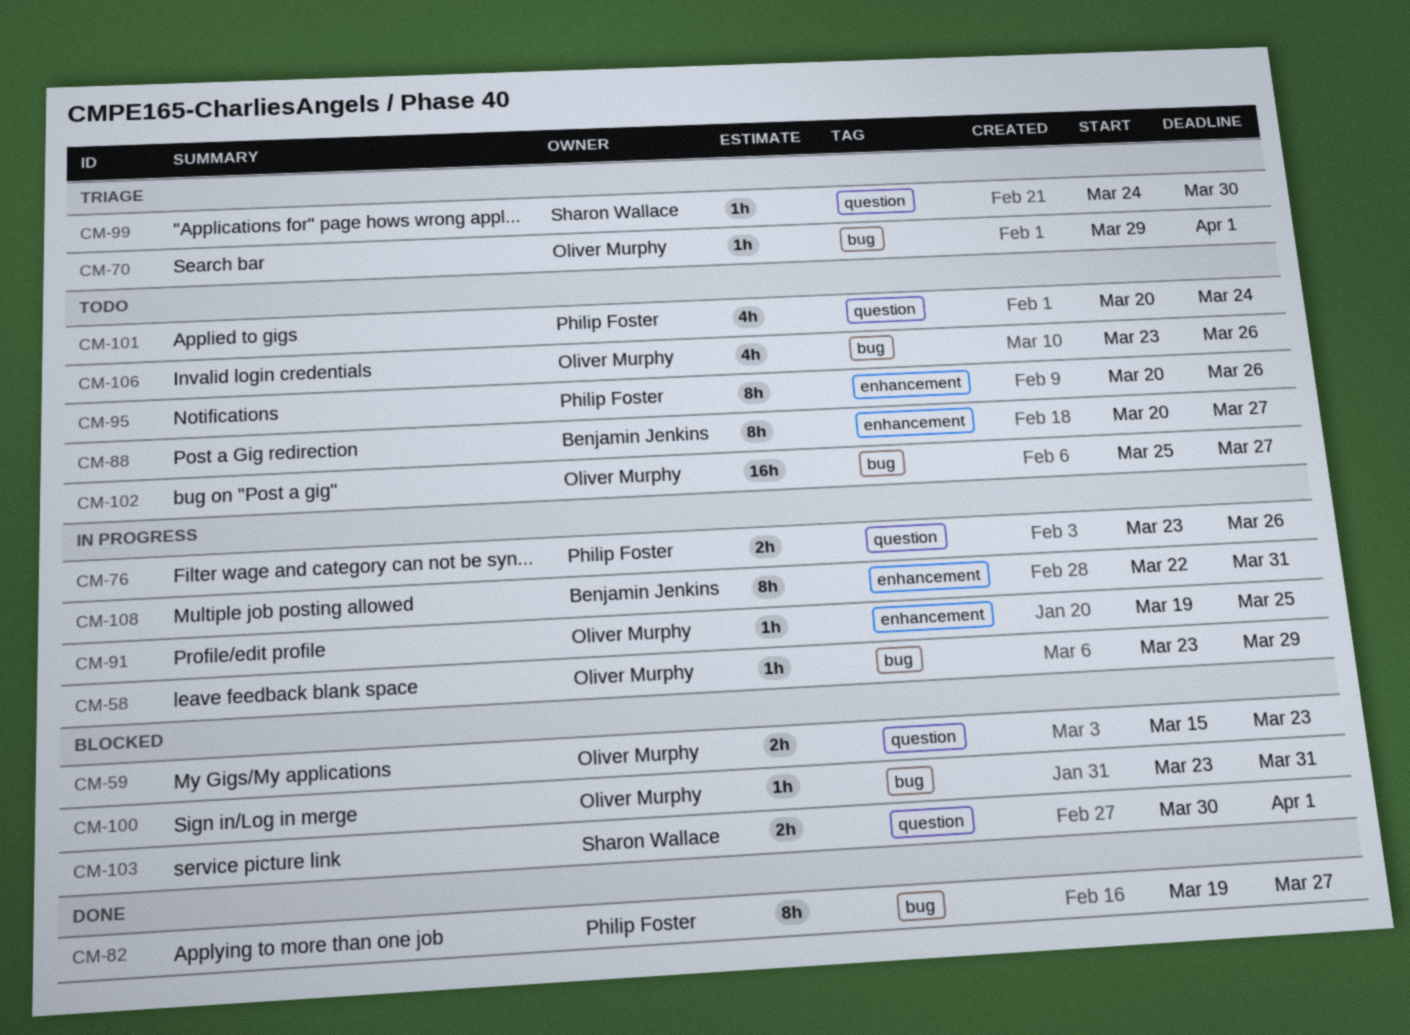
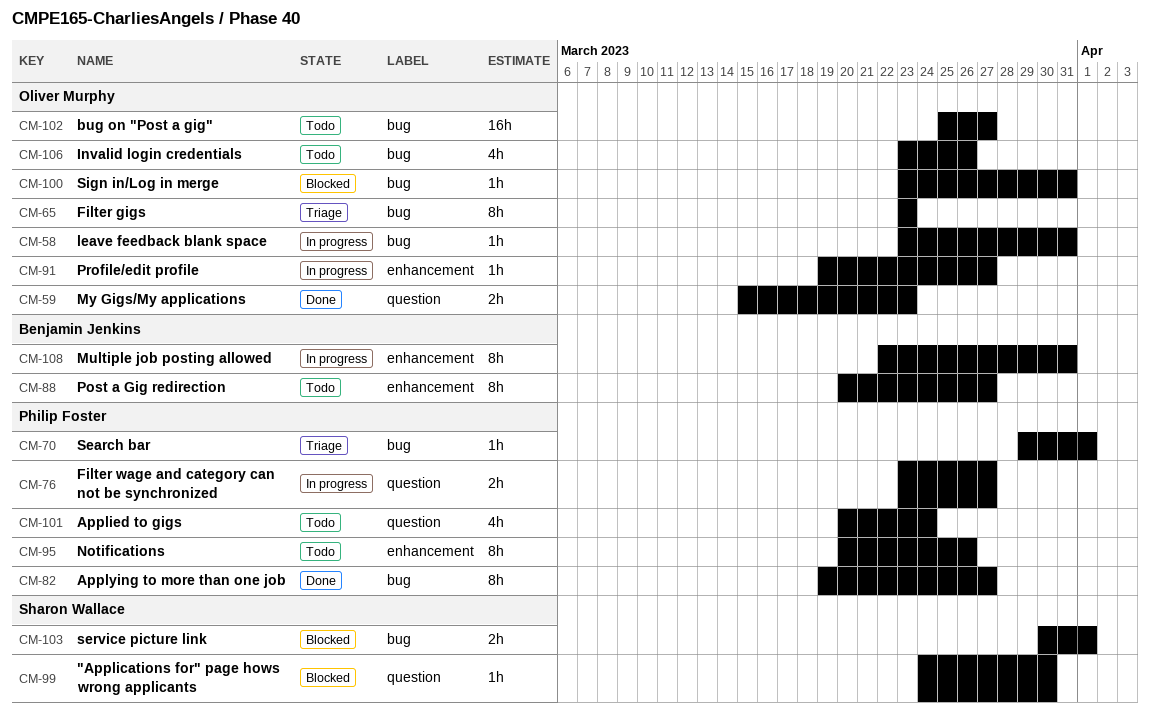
CM-58, due: Mar 29 -> Mar 31
CM-59, status: Blocked -> Done
CM-65: none -> present
CM-70, owner: Oliver Murphy -> Philip Foster
CM-76, due: Mar 26 -> Mar 27
CM-91, due: Mar 25 -> Mar 27
CM-99, status: Triage -> Blocked
CM-103, label: question -> bug

